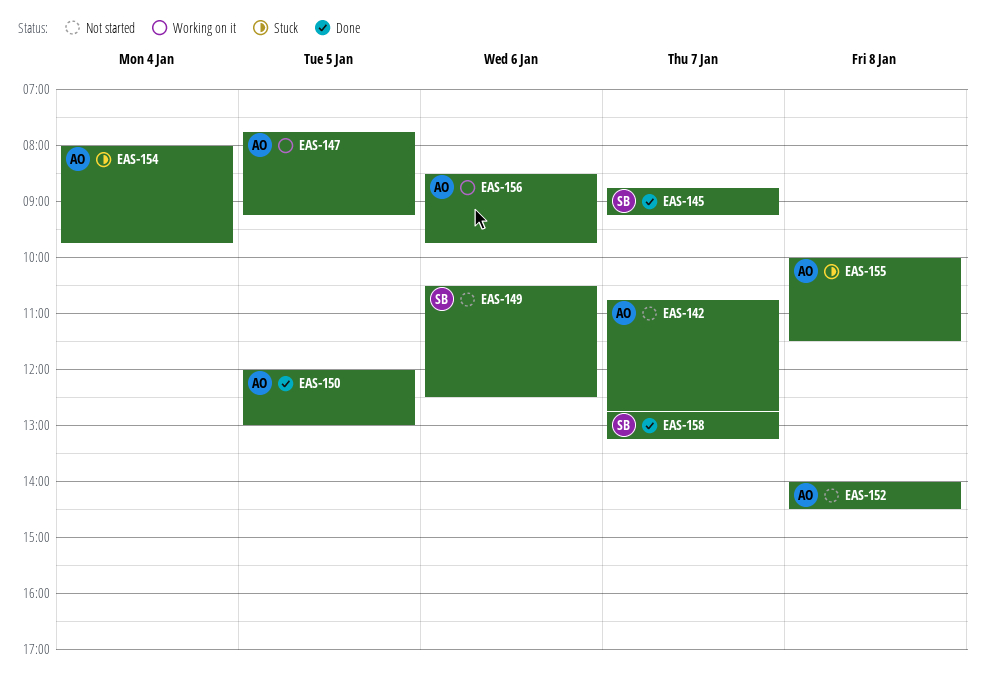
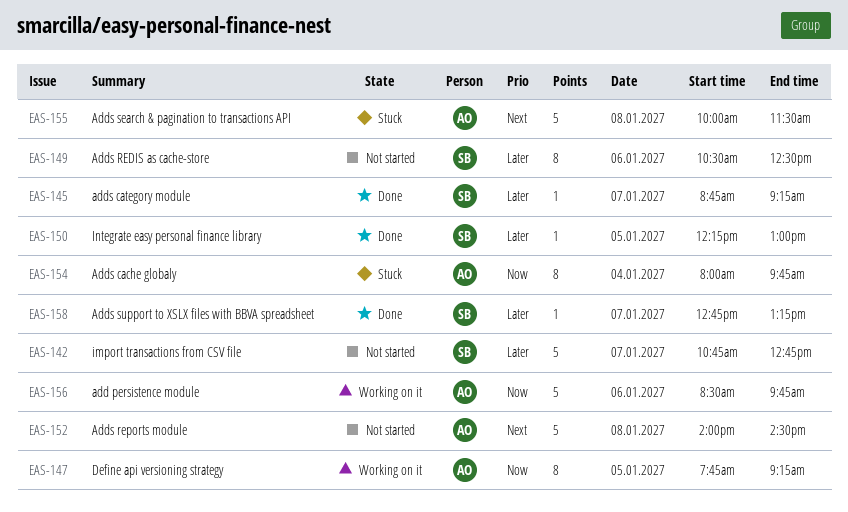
EAS-142, owner: AO -> SB
EAS-150, owner: AO -> SB
EAS-150, begins: 12:00 -> 12:15

